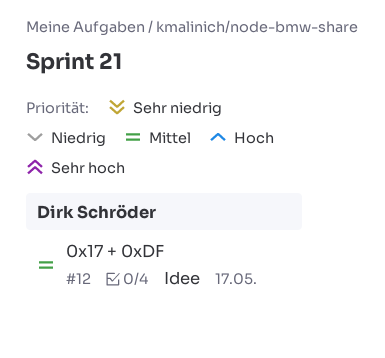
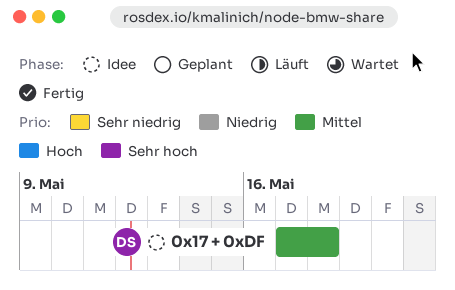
0x17 + 0xDF, due: May 17 -> May 18

